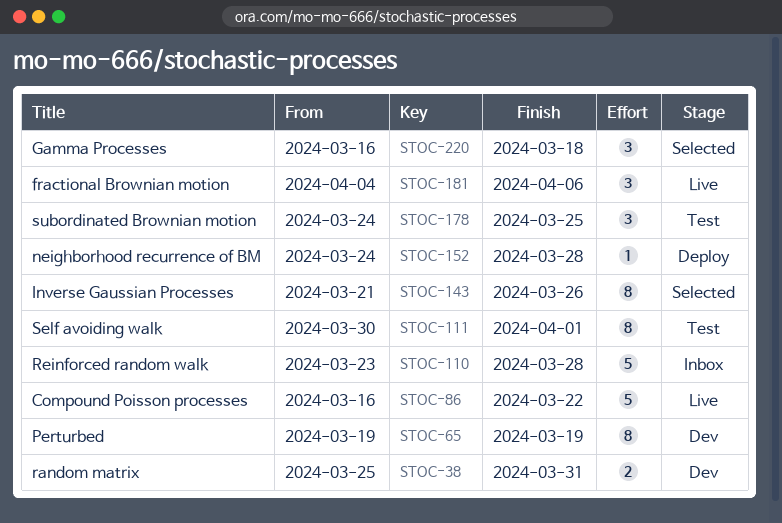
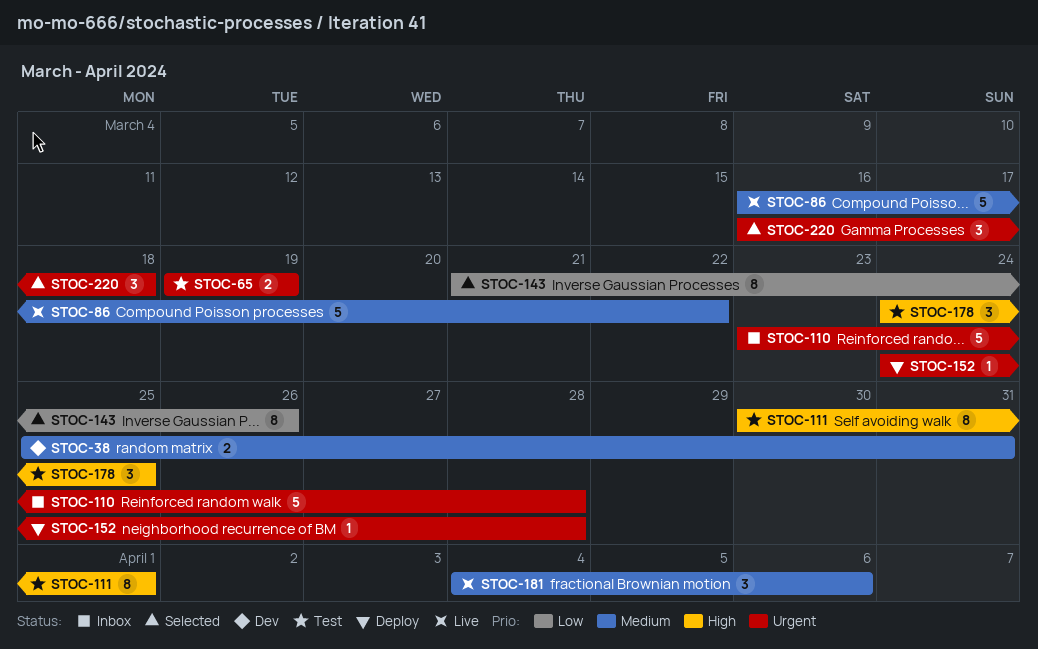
STOC-65, status: Dev -> Test
STOC-65, estimate: 8 -> 2

